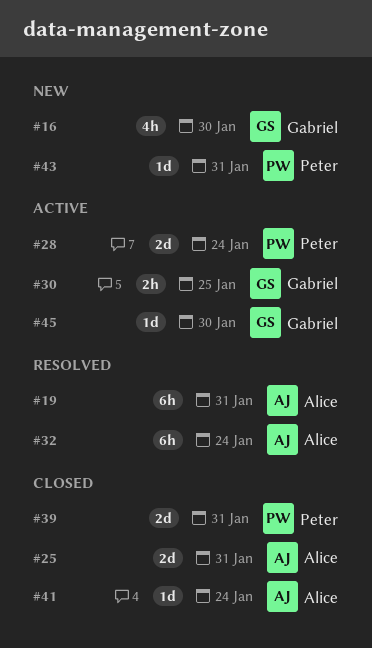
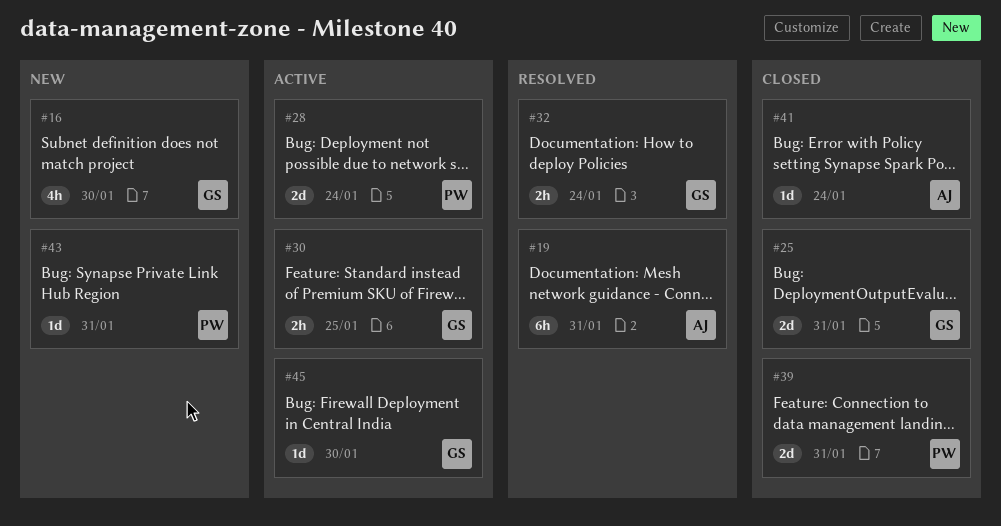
#25, owner: Alice -> Gabriel
#32, owner: Alice -> Gabriel
#32, estimate: 6h -> 2h

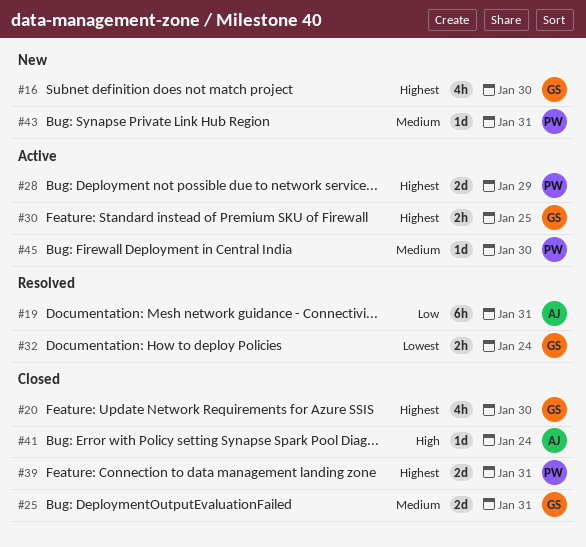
#20: none -> present
#28, due: Jan 24 -> Jan 29
#45, owner: GS -> PW

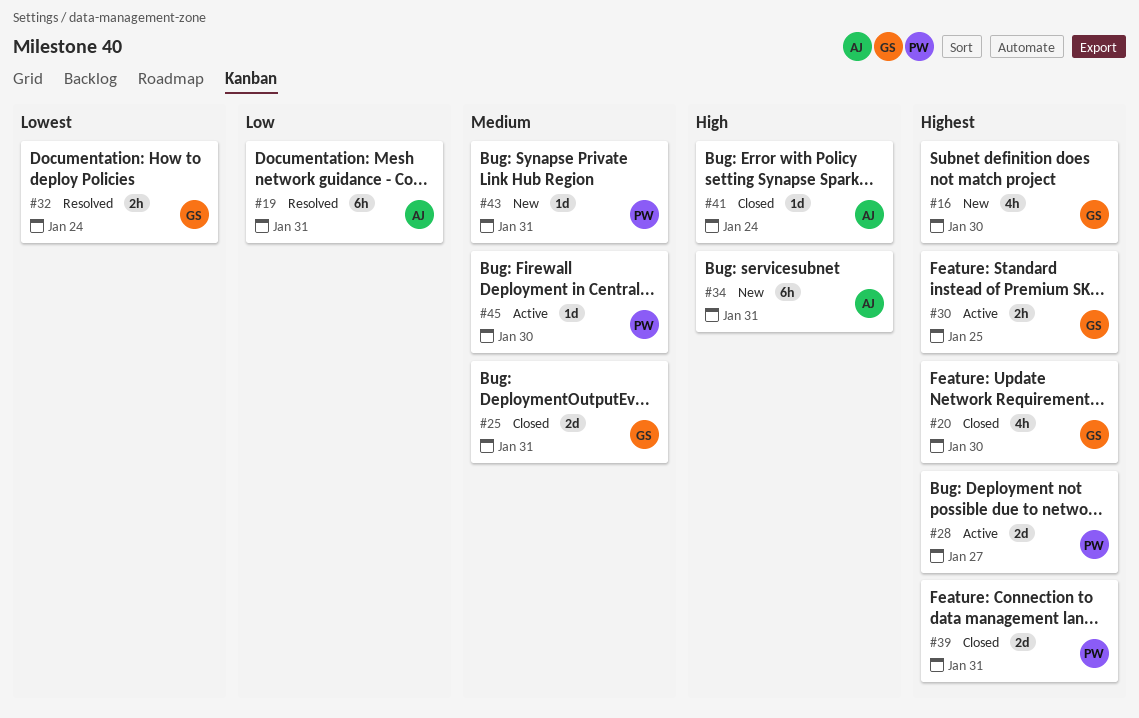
#28, due: Jan 29 -> Jan 27
#34: none -> present

